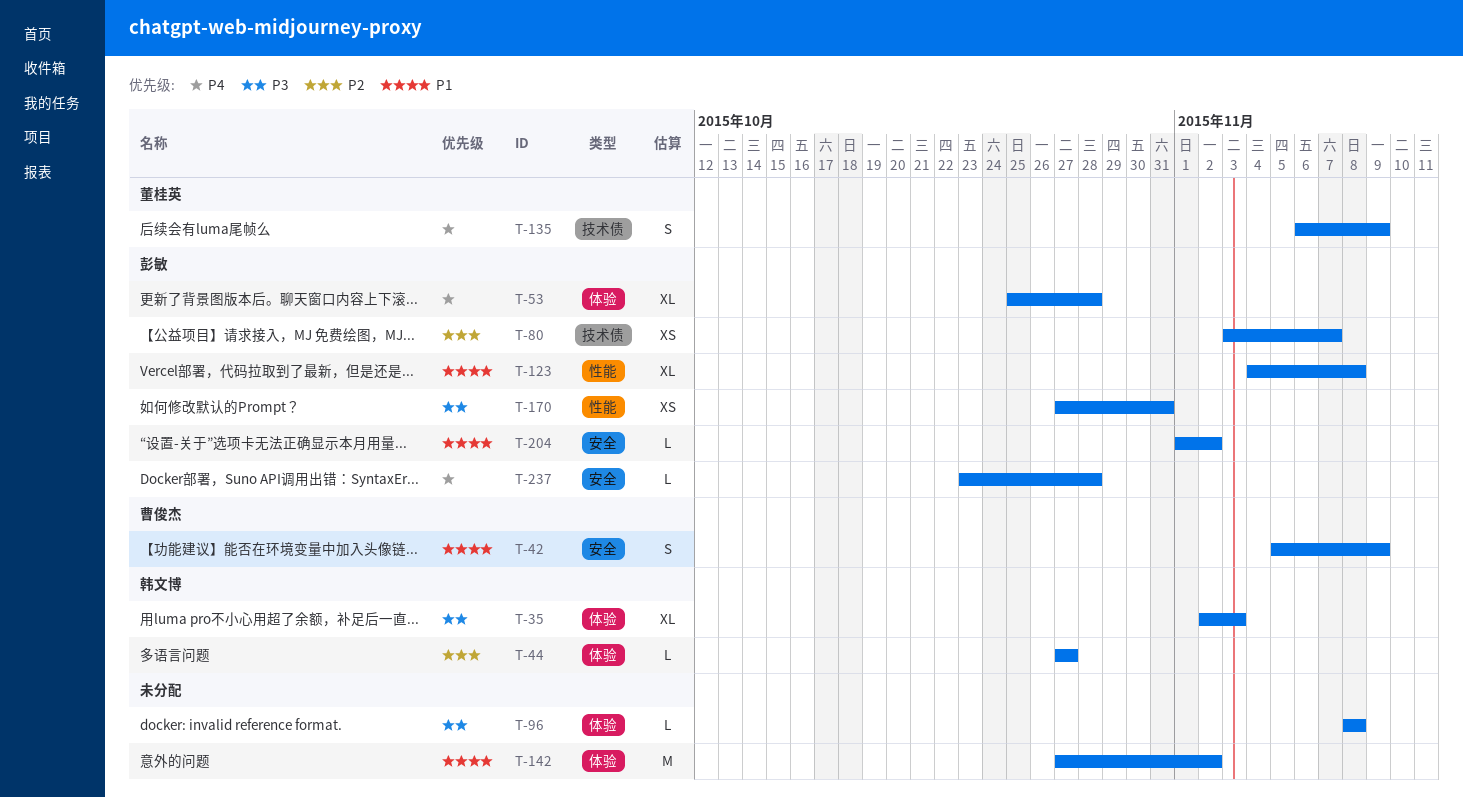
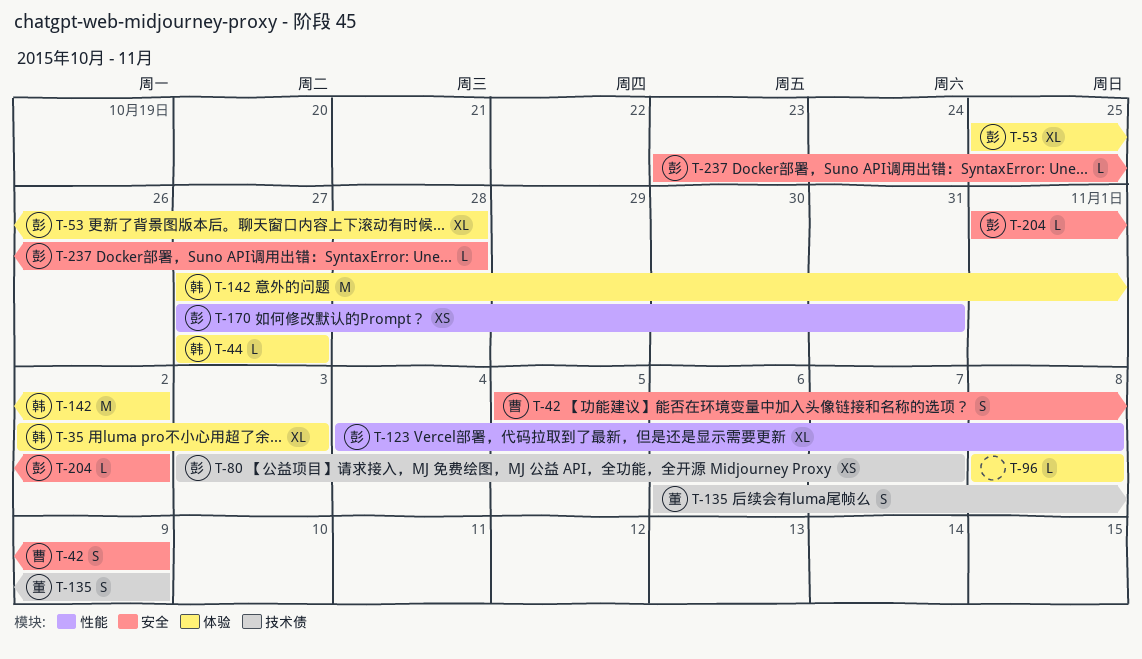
T-142, owner: none -> 韩文博

